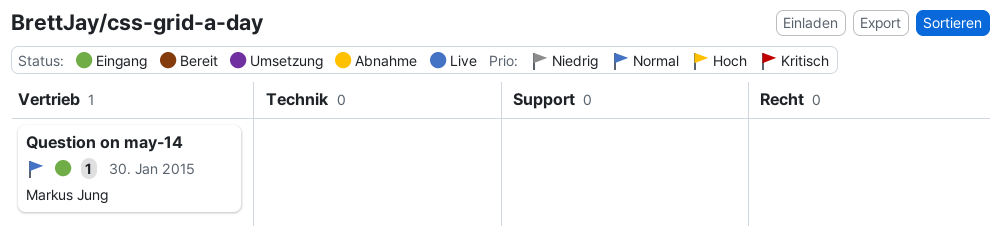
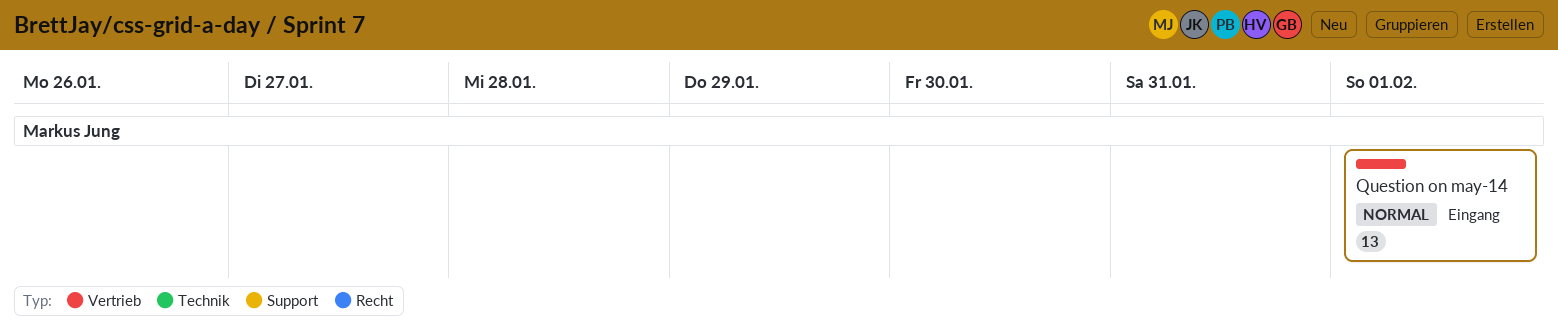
Question on may-14, estimate: 1 -> 13
Question on may-14, due: Jan 30 -> Feb 1

